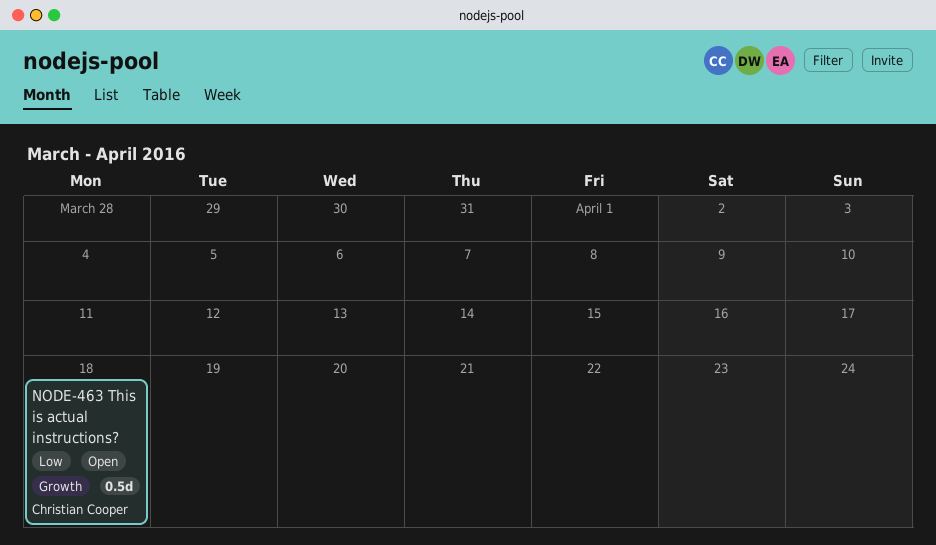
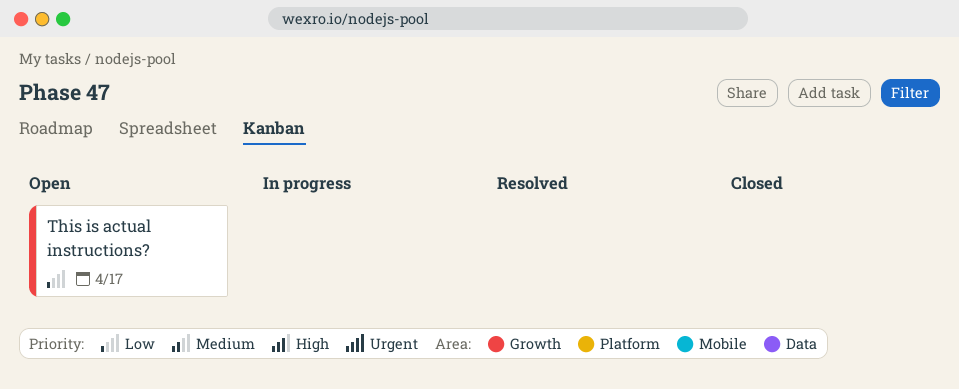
This is actual instructions?, due: Apr 18 -> Apr 17

